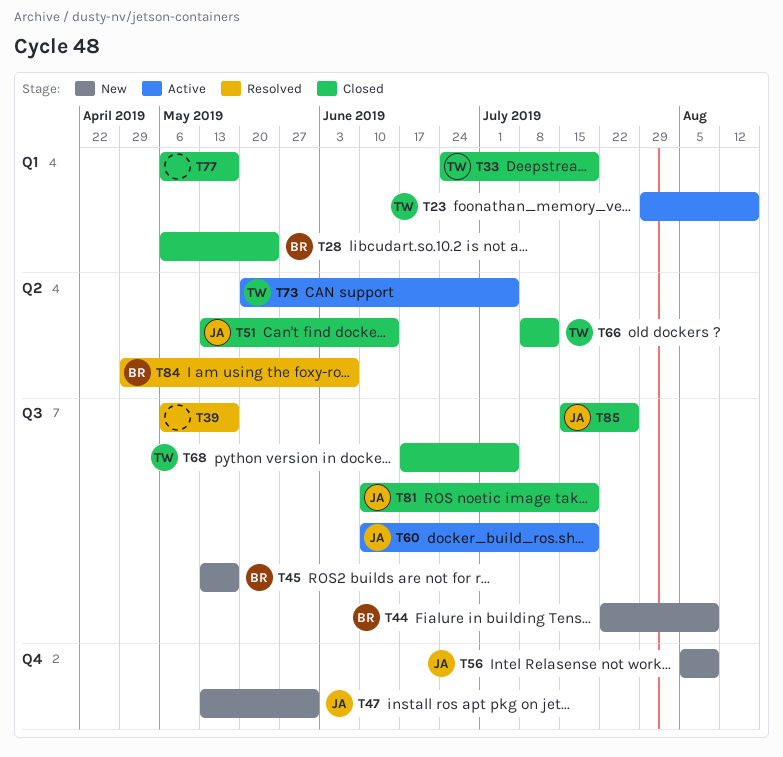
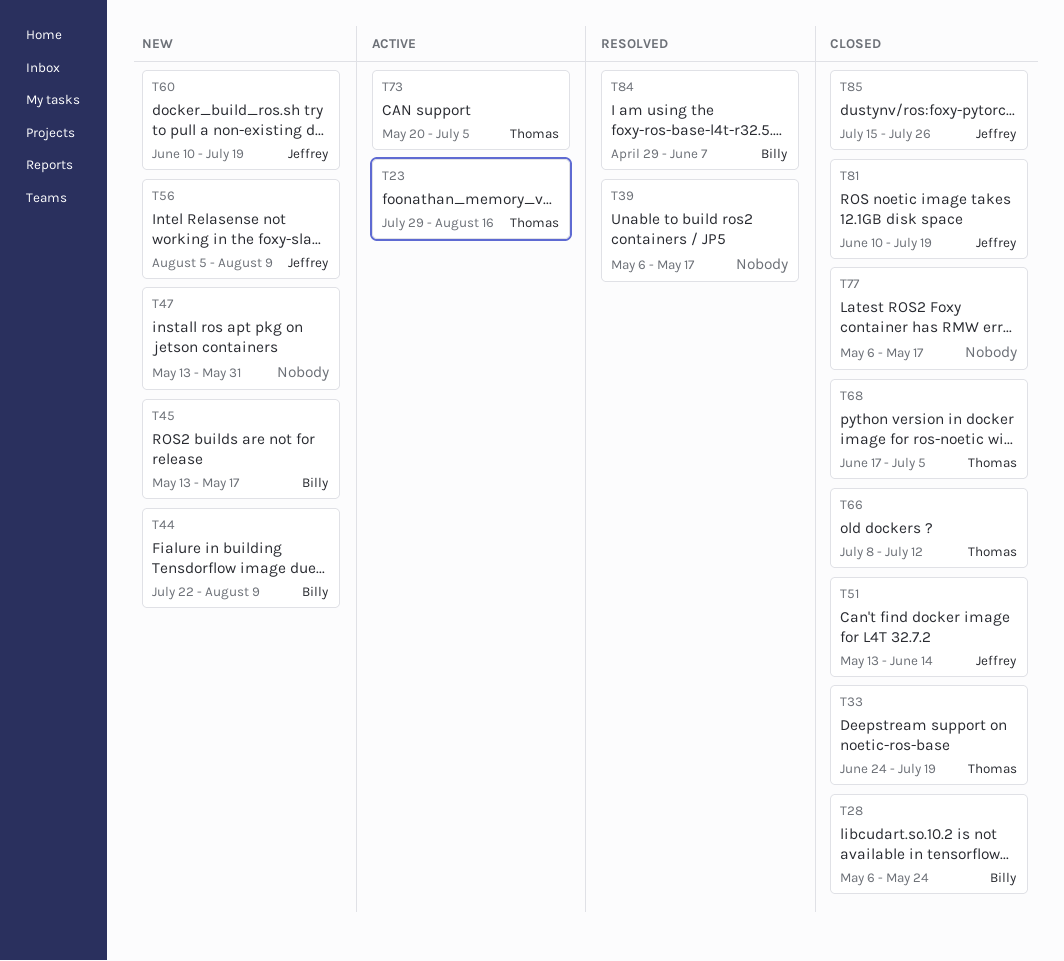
T47, owner: Jeffrey -> none
T60, status: Active -> New

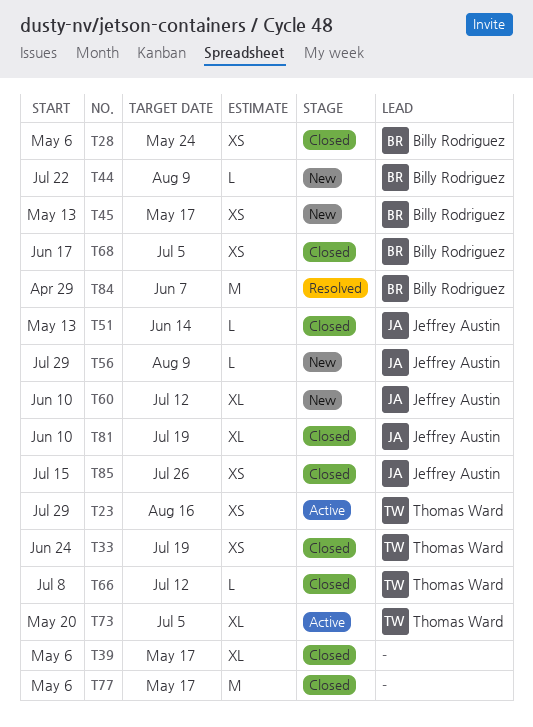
T39, status: Resolved -> Closed
T47: present -> none
T56, start: Aug 5 -> Jul 29
T60, due: Jul 19 -> Jul 12
T68, owner: Thomas Ward -> Billy Rodriguez

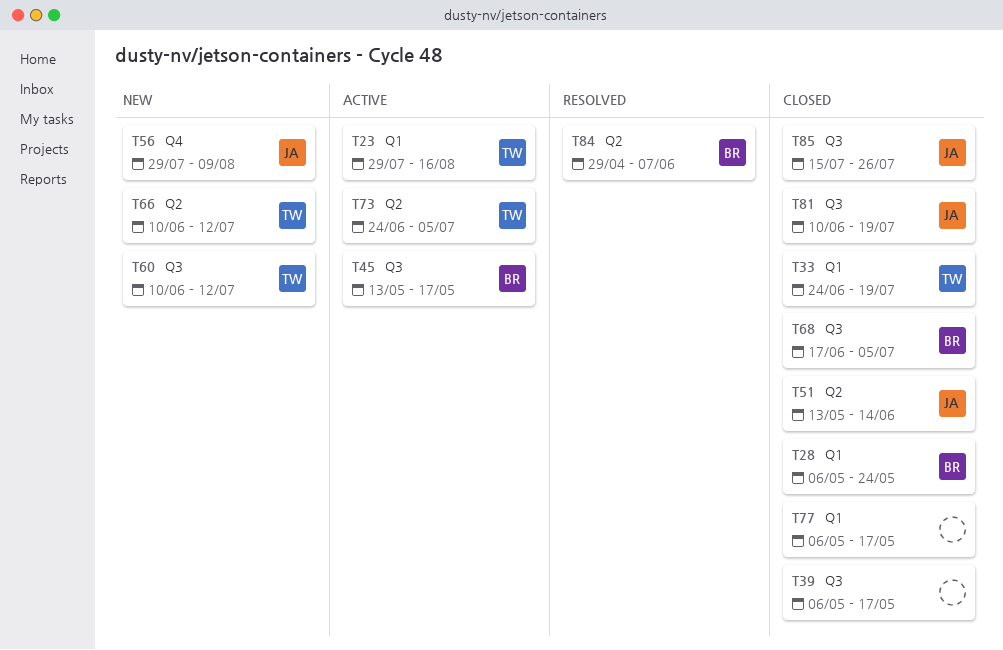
T44: present -> none
T45, status: New -> Active
T60, owner: Jeffrey Austin -> Thomas Ward
T66, status: Closed -> New
T66, start: Jul 8 -> Jun 10
T73, start: May 20 -> Jun 24

